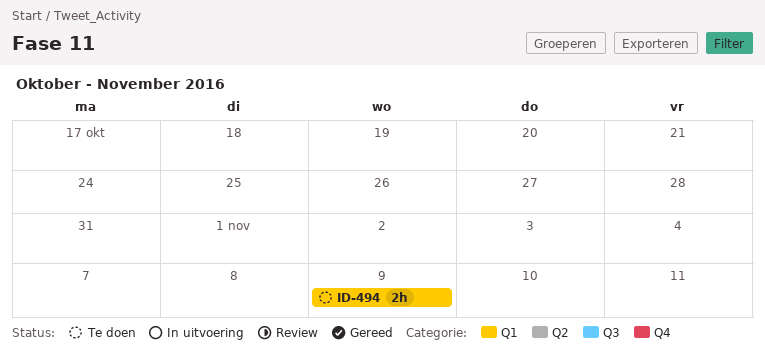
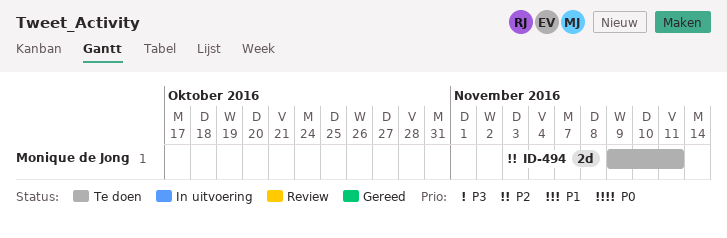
ID-494, estimate: 2h -> 2d
ID-494, due: Nov 9 -> Nov 11

